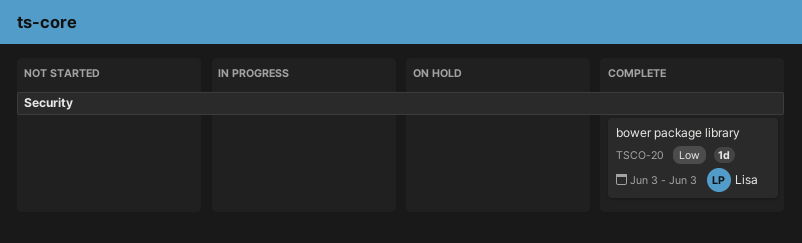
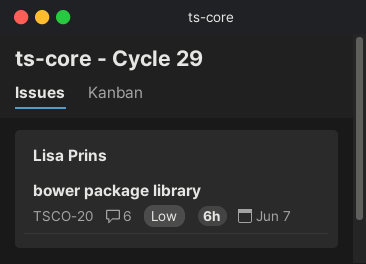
TSCO-20, estimate: 1d -> 6h
TSCO-20, due: Jun 3 -> Jun 7

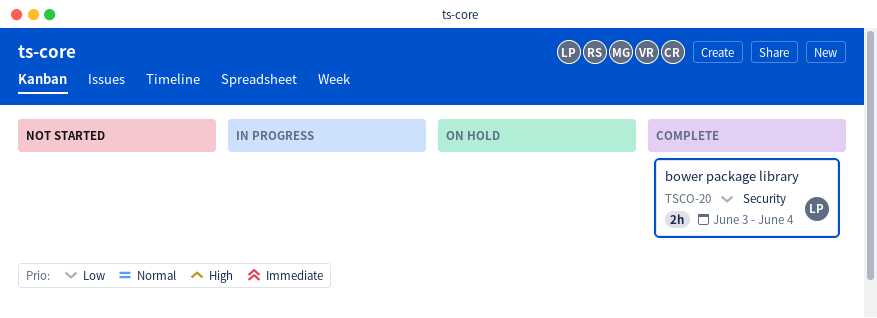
TSCO-20, estimate: 6h -> 2h
TSCO-20, due: Jun 7 -> Jun 4

